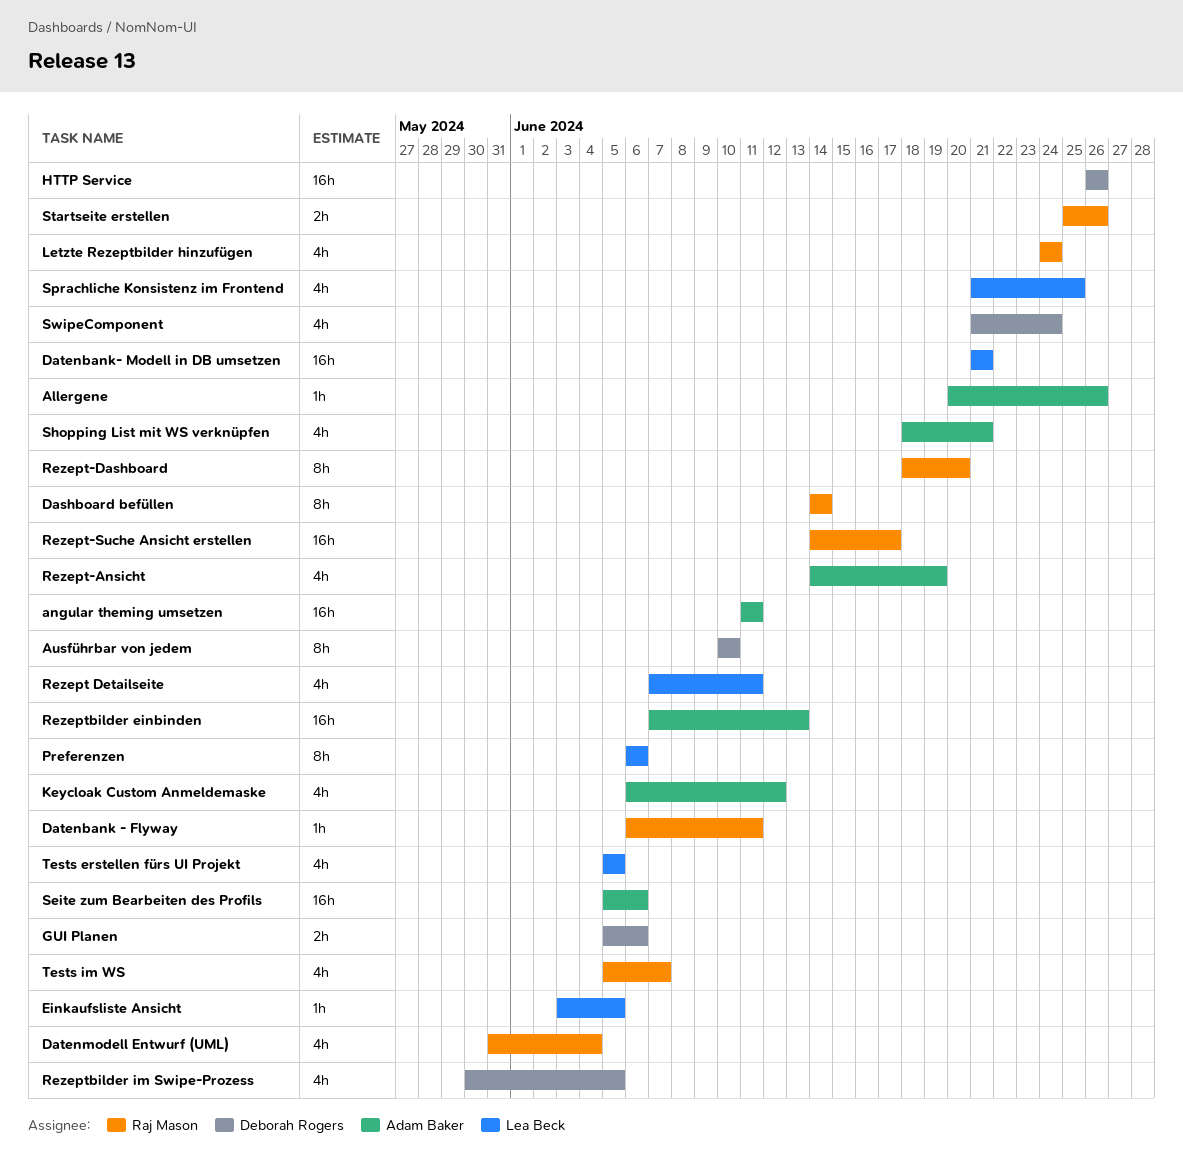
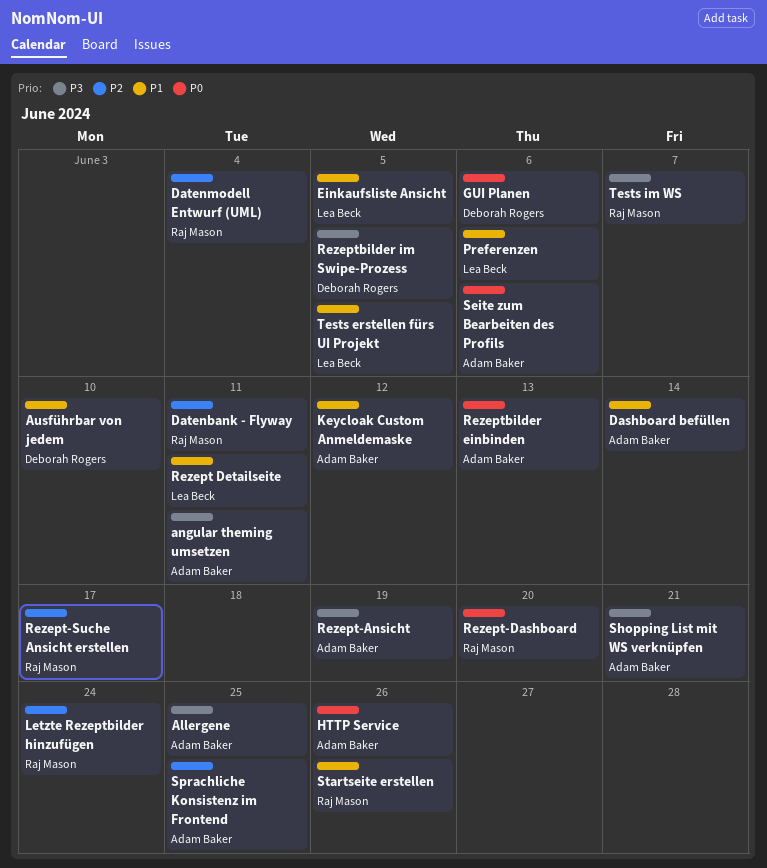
Allergene, due: Jun 26 -> Jun 25
Dashboard befüllen, owner: Raj Mason -> Adam Baker
Datenbank- Modell in DB umsetzen: present -> none
HTTP Service, owner: Deborah Rogers -> Adam Baker
Sprachliche Konsistenz im Frontend, owner: Lea Beck -> Adam Baker
SwipeComponent: present -> none

